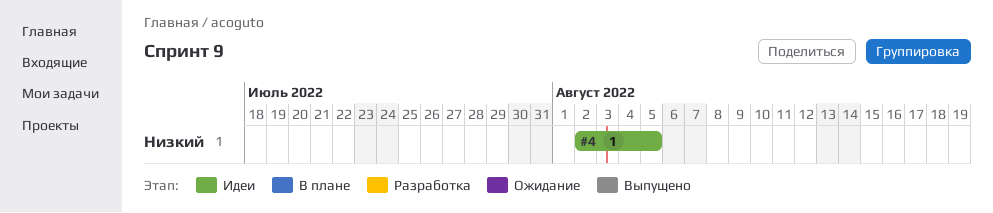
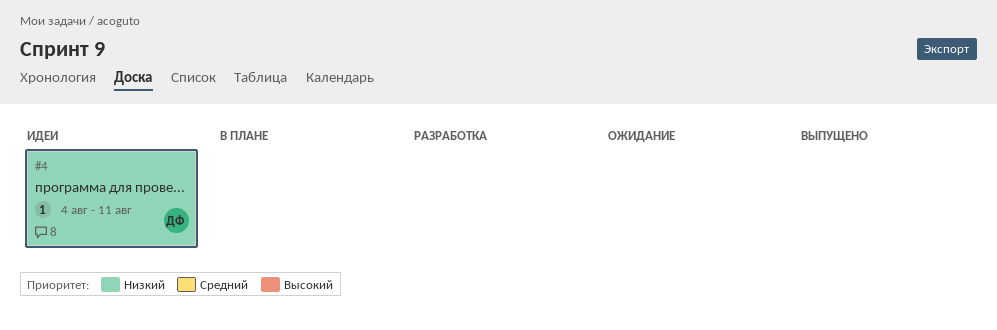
#4, start: Aug 2 -> Aug 4
#4, due: Aug 5 -> Aug 11

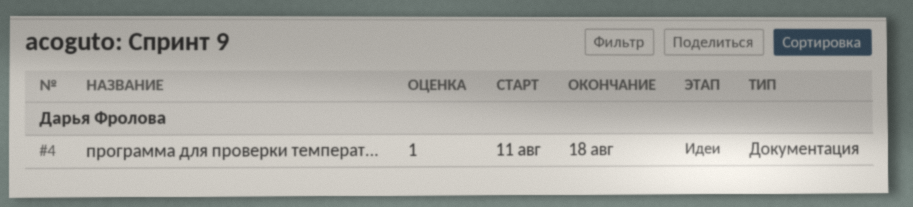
#4, start: Aug 4 -> Aug 11
#4, due: Aug 11 -> Aug 18

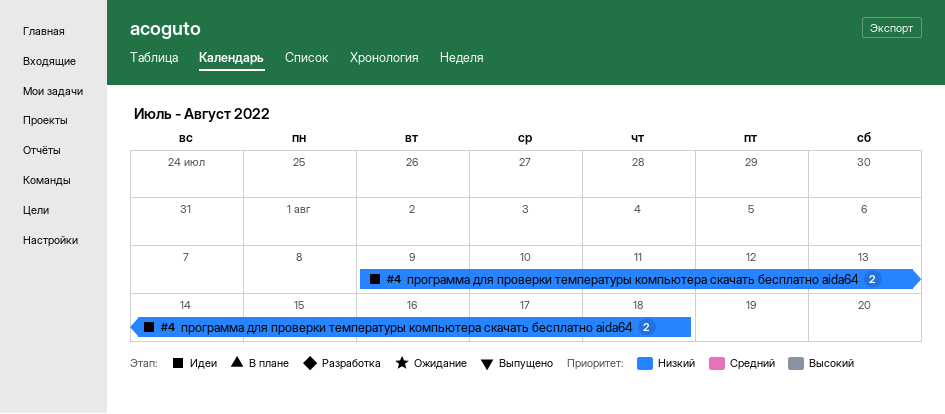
#4, estimate: 1 -> 2
#4, start: Aug 11 -> Aug 9

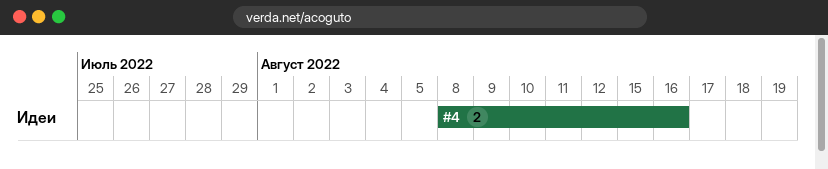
#4, start: Aug 9 -> Aug 8
#4, due: Aug 18 -> Aug 16

